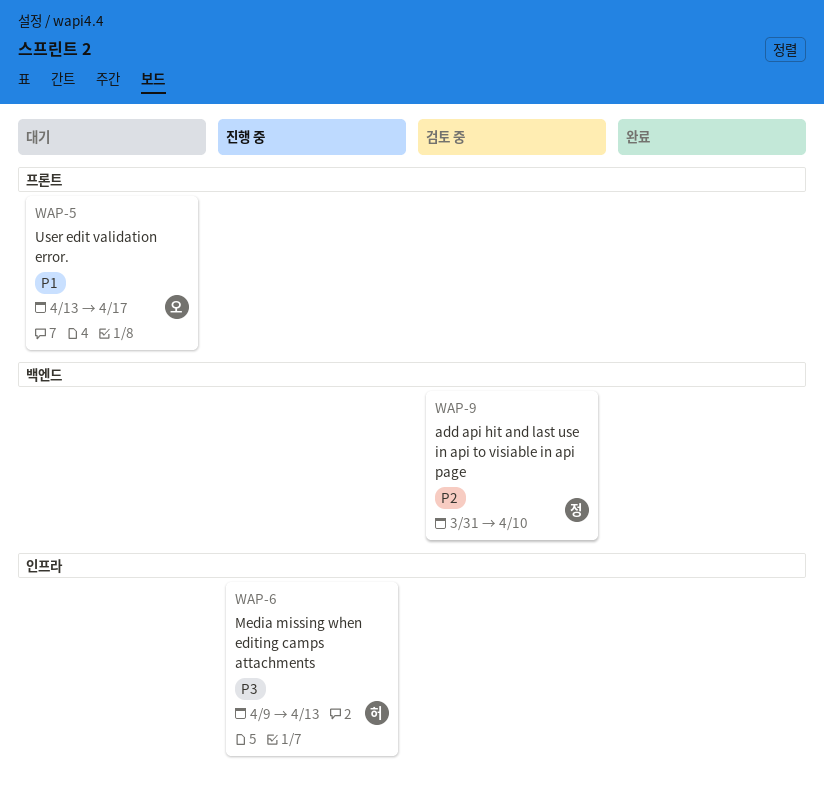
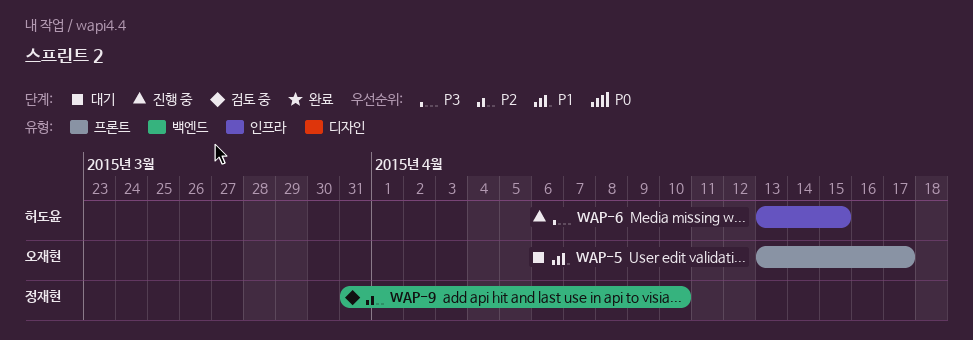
WAP-6, start: Apr 9 -> Apr 13
WAP-6, due: Apr 13 -> Apr 15

